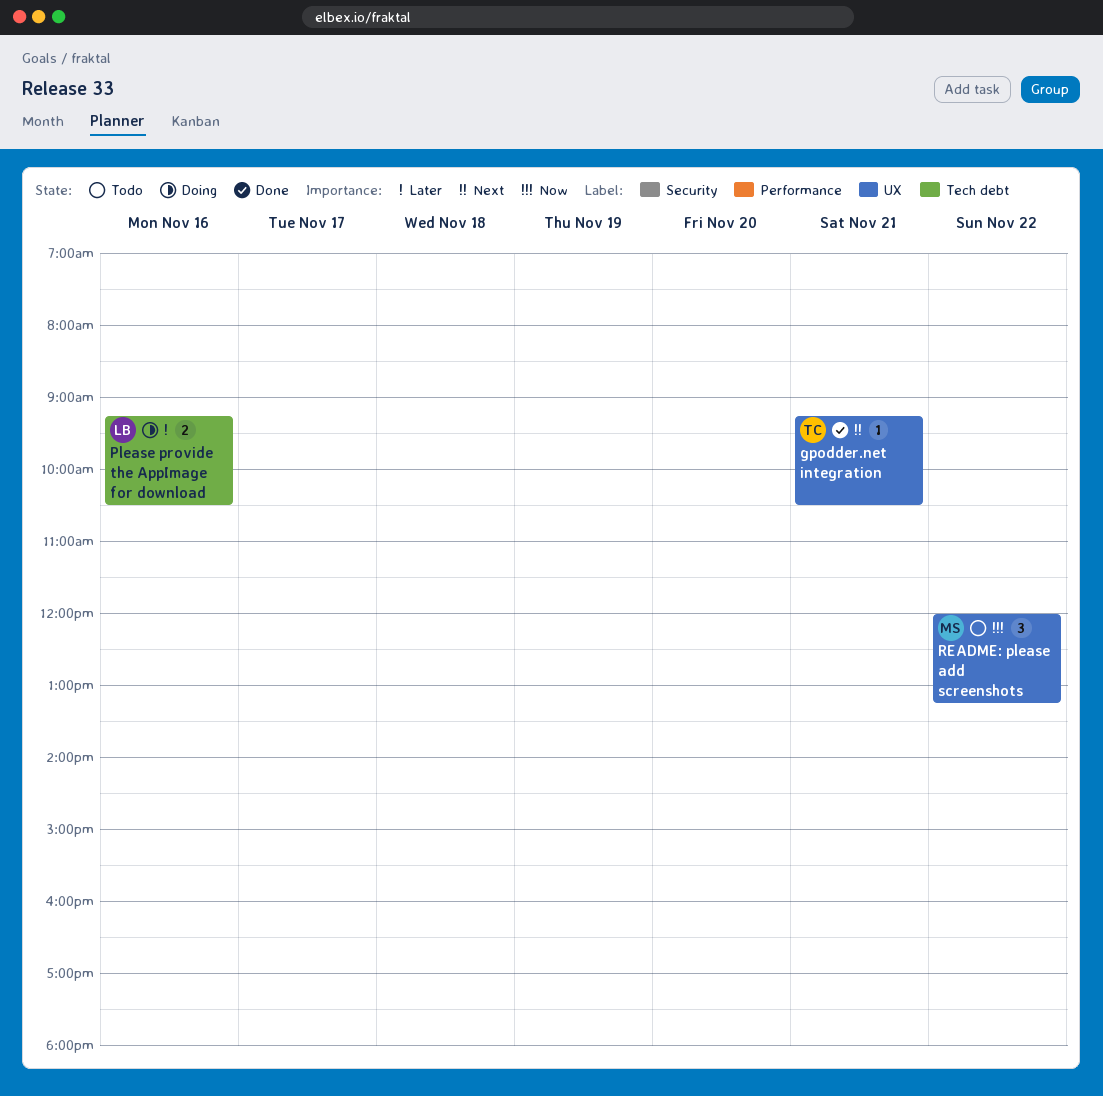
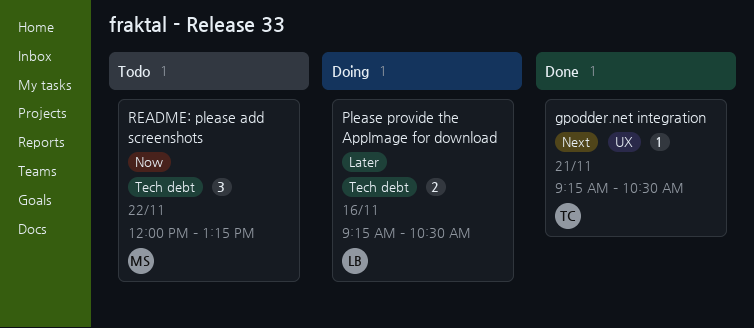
README: please add screenshots, label: UX -> Tech debt

